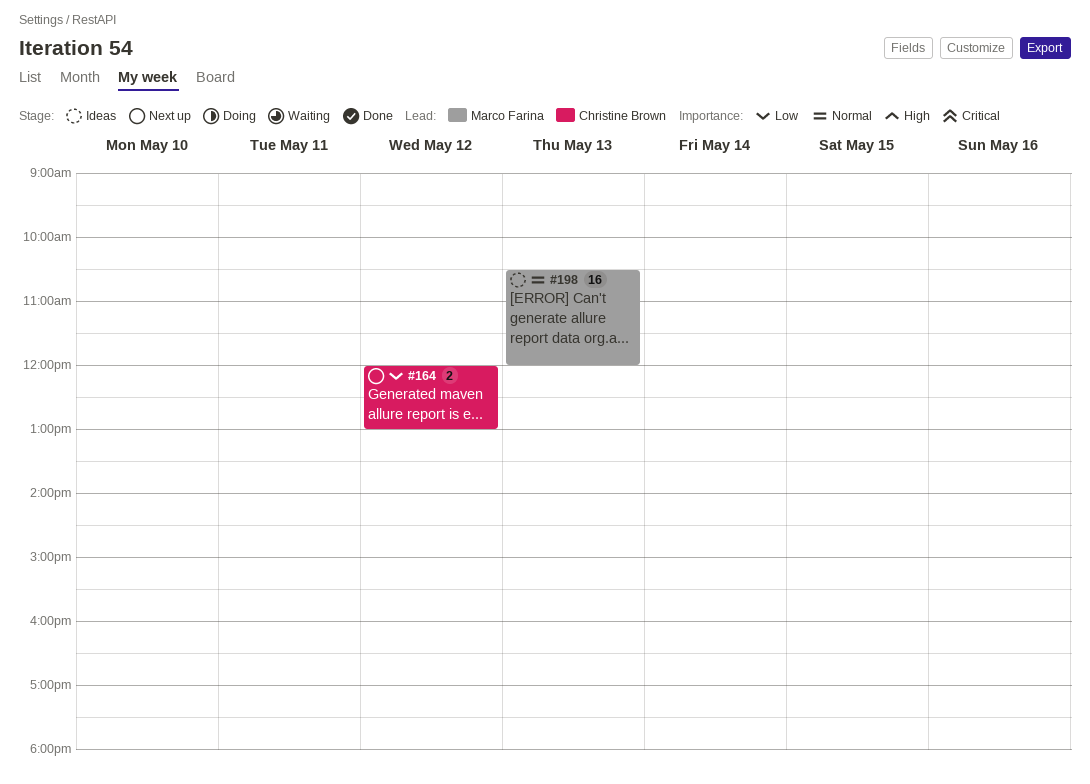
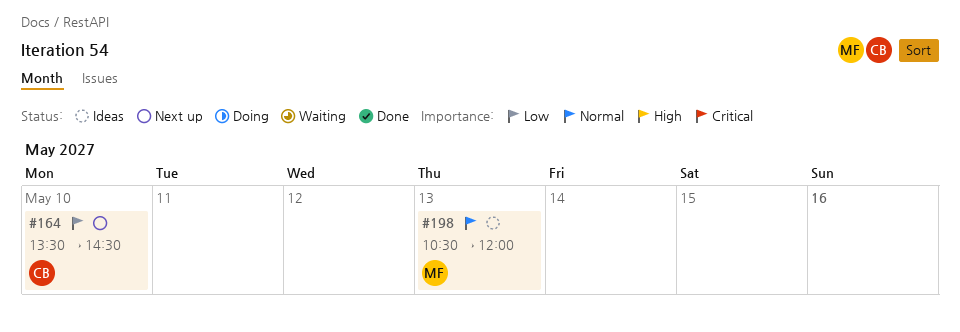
#164, day: May 12 -> May 10
#164, begins: 12:00 -> 13:30
#164, ends: 13:00 -> 14:30

